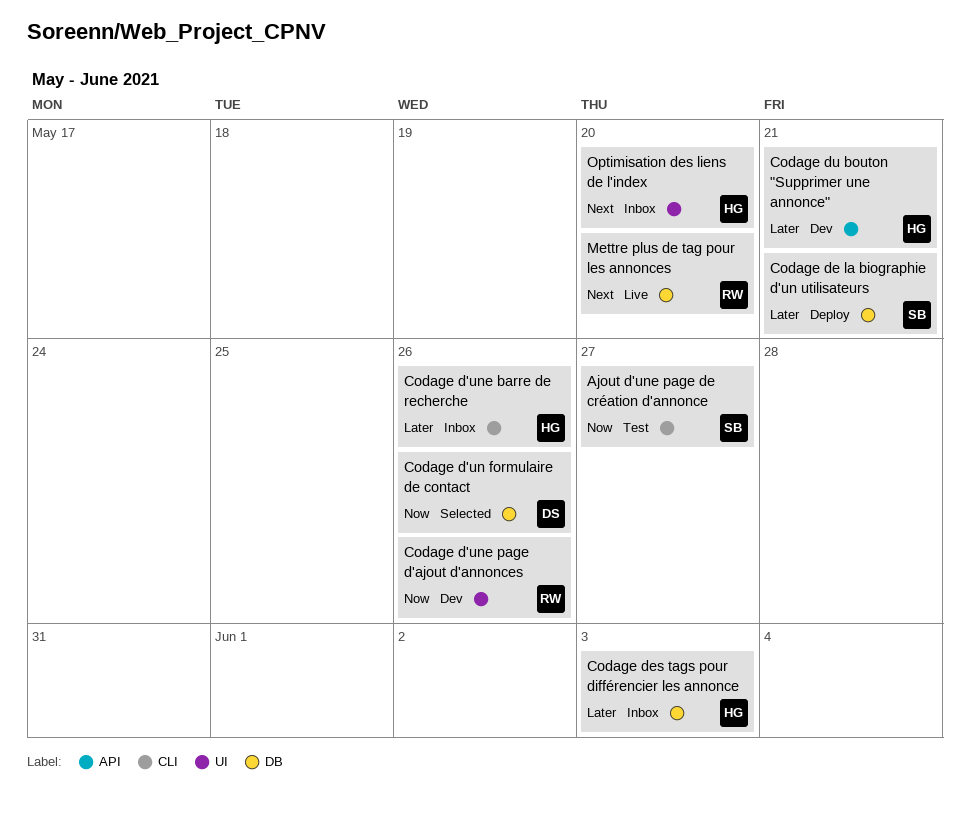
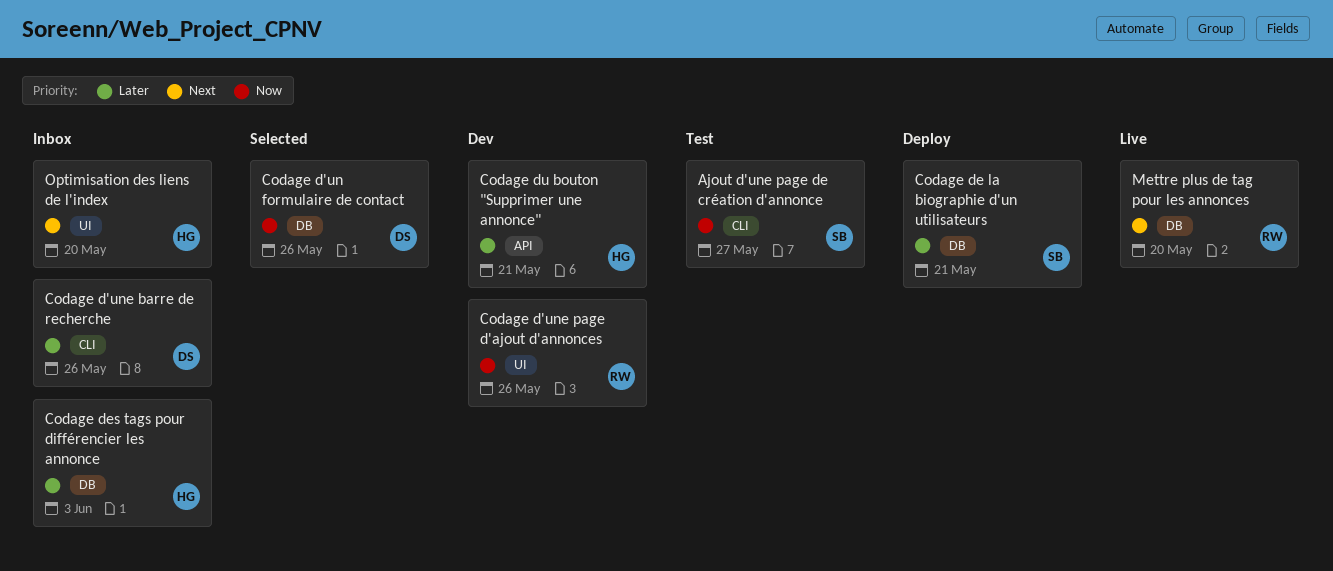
Codage d'une barre de recherche, owner: HG -> DS

